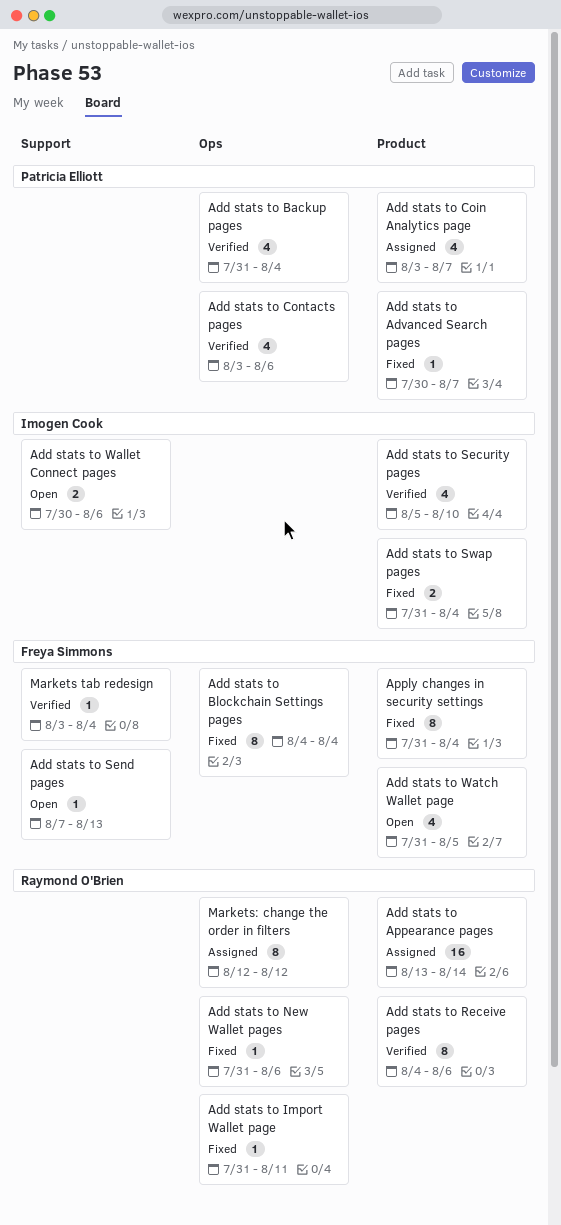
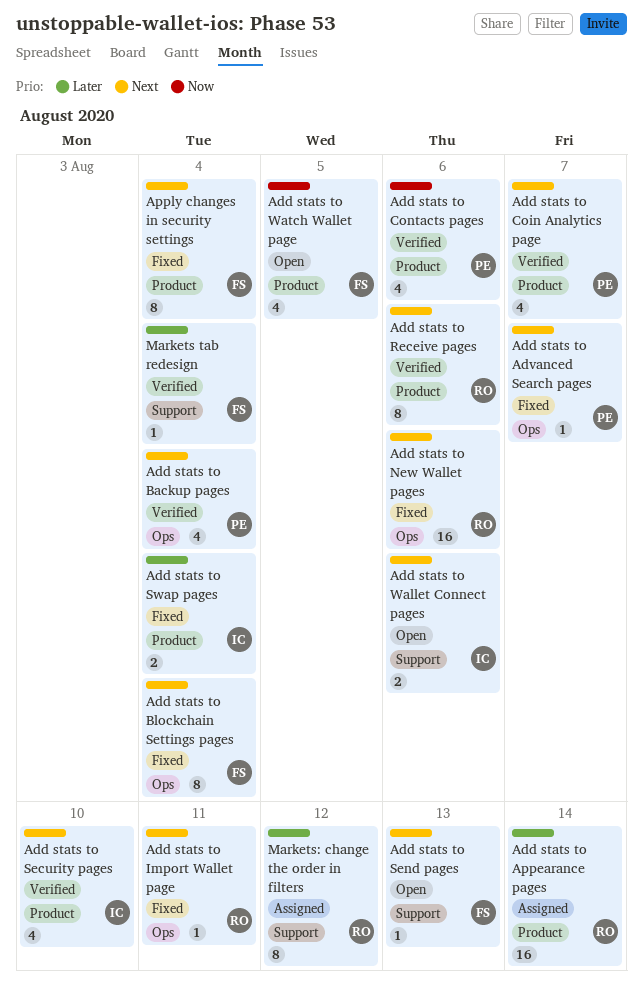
Add stats to Advanced Search pages, label: Product -> Ops
Add stats to Coin Analytics page, status: Assigned -> Verified
Add stats to Contacts pages, label: Ops -> Product
Add stats to New Wallet pages, estimate: 1 -> 16
Markets: change the order in filters, label: Ops -> Support

